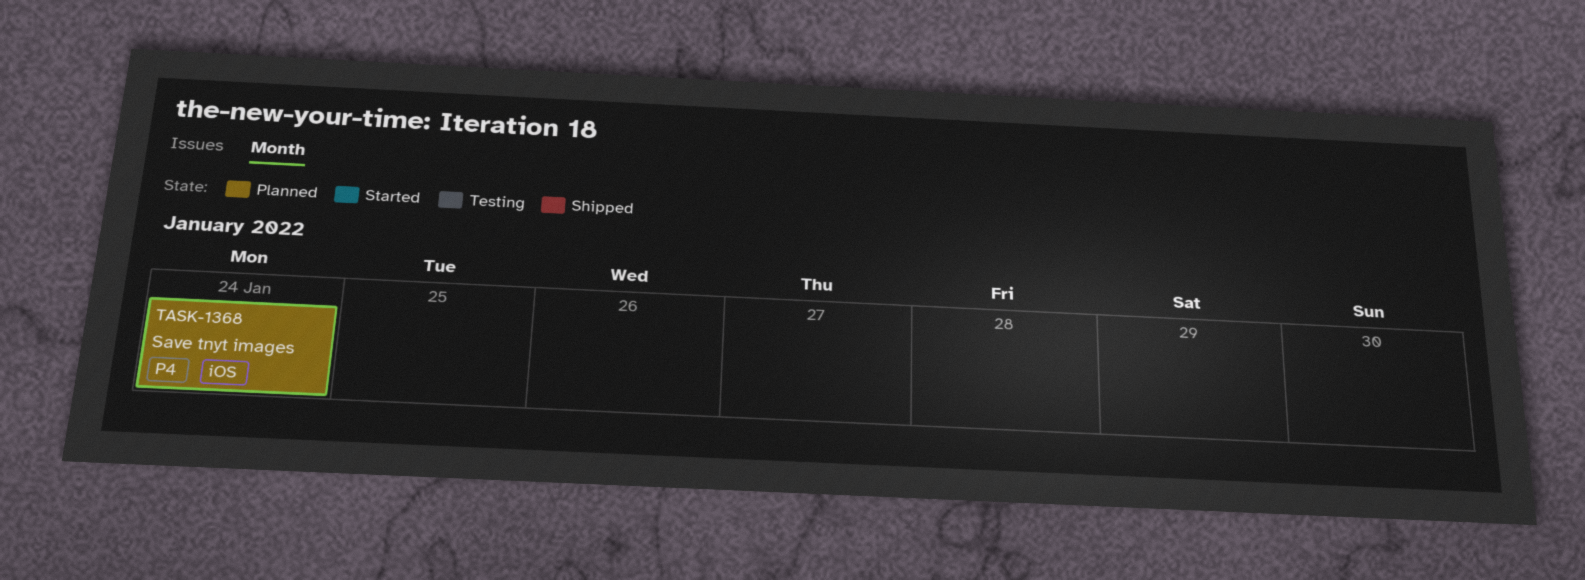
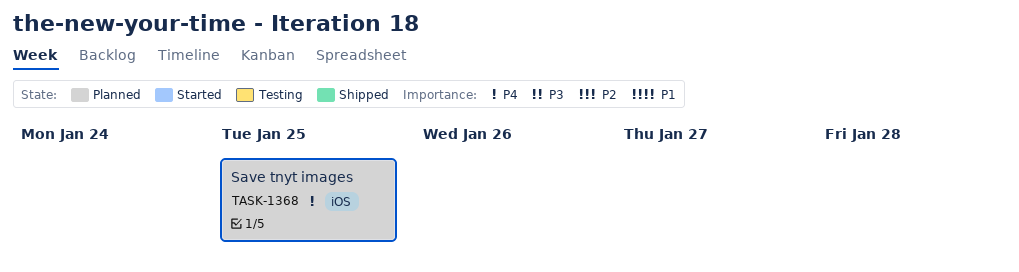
TASK-1368, due: Jan 24 -> Jan 25

